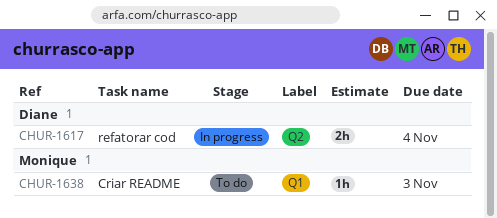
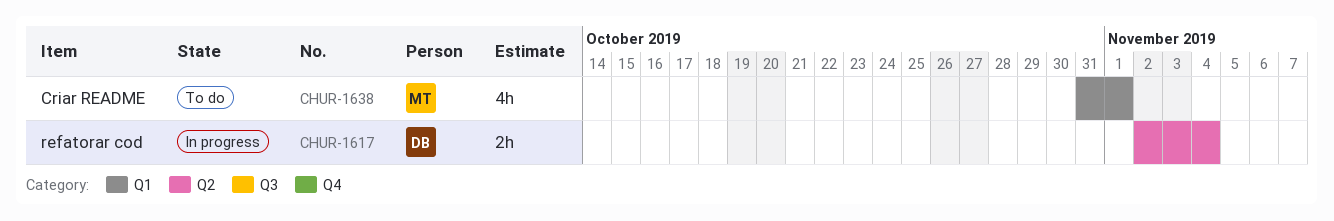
CHUR-1638, estimate: 1h -> 4h
CHUR-1638, due: Nov 3 -> Nov 1

